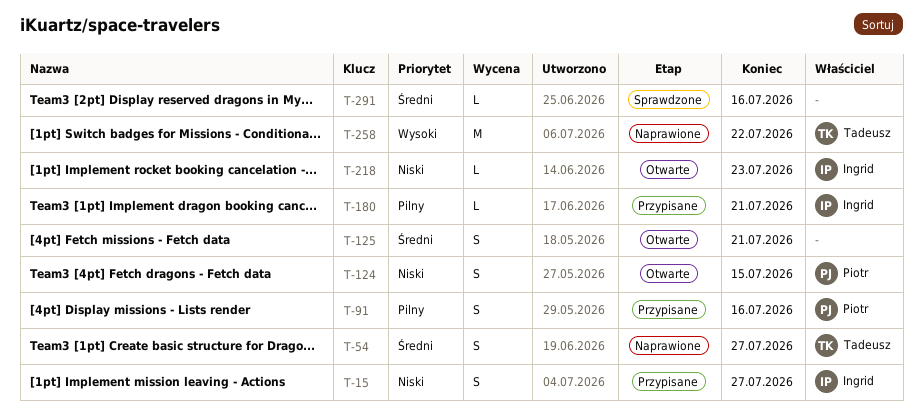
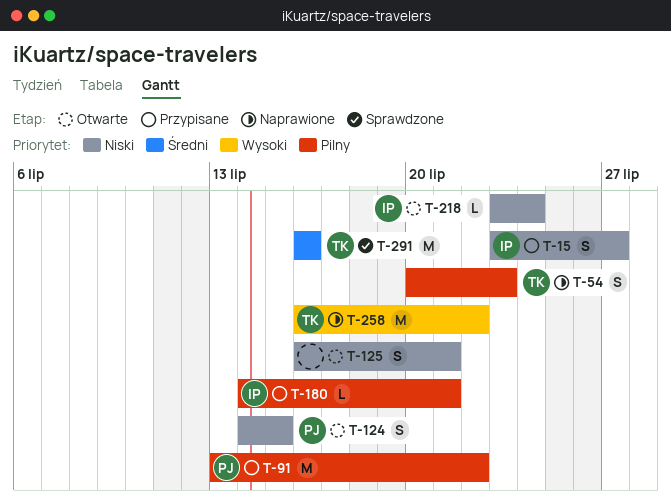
T-54, priority: Średni -> Pilny
T-54, due: Jul 27 -> Jul 23
T-91, estimate: S -> M
T-91, due: Jul 16 -> Jul 22
T-125, priority: Średni -> Niski
T-218, due: Jul 23 -> Jul 24
T-291, owner: none -> Tadeusz
T-291, estimate: L -> M

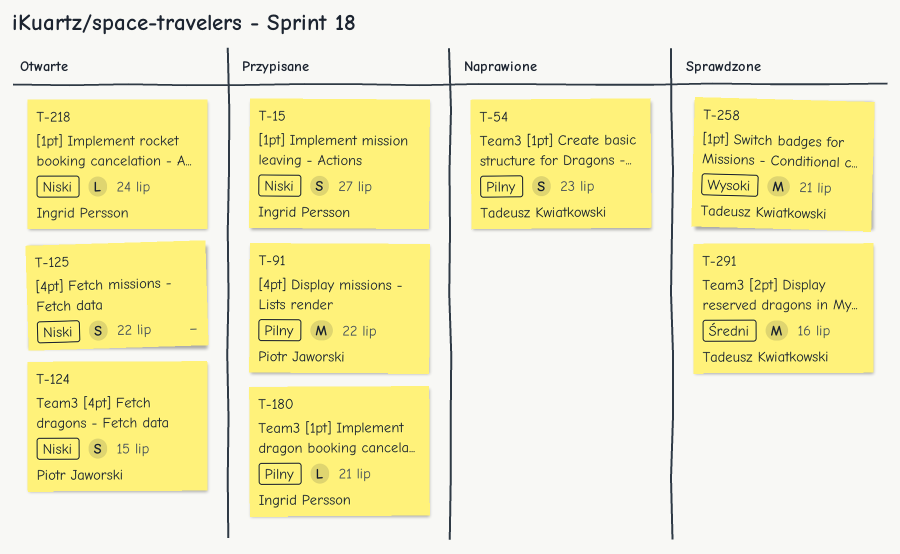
T-125, due: Jul 21 -> Jul 22
T-258, status: Naprawione -> Sprawdzone
T-258, due: Jul 22 -> Jul 21

